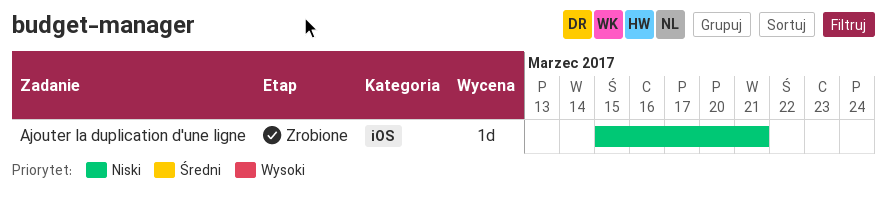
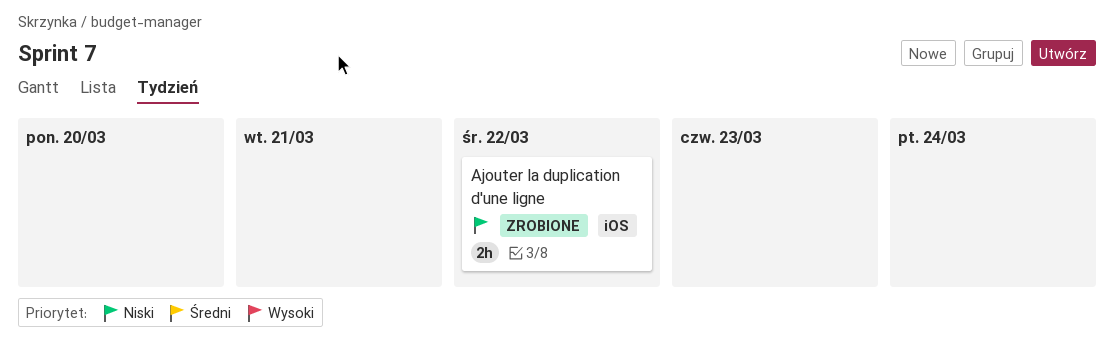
Ajouter la duplication d'une ligne, estimate: 1d -> 2h
Ajouter la duplication d'une ligne, due: Mar 21 -> Mar 22

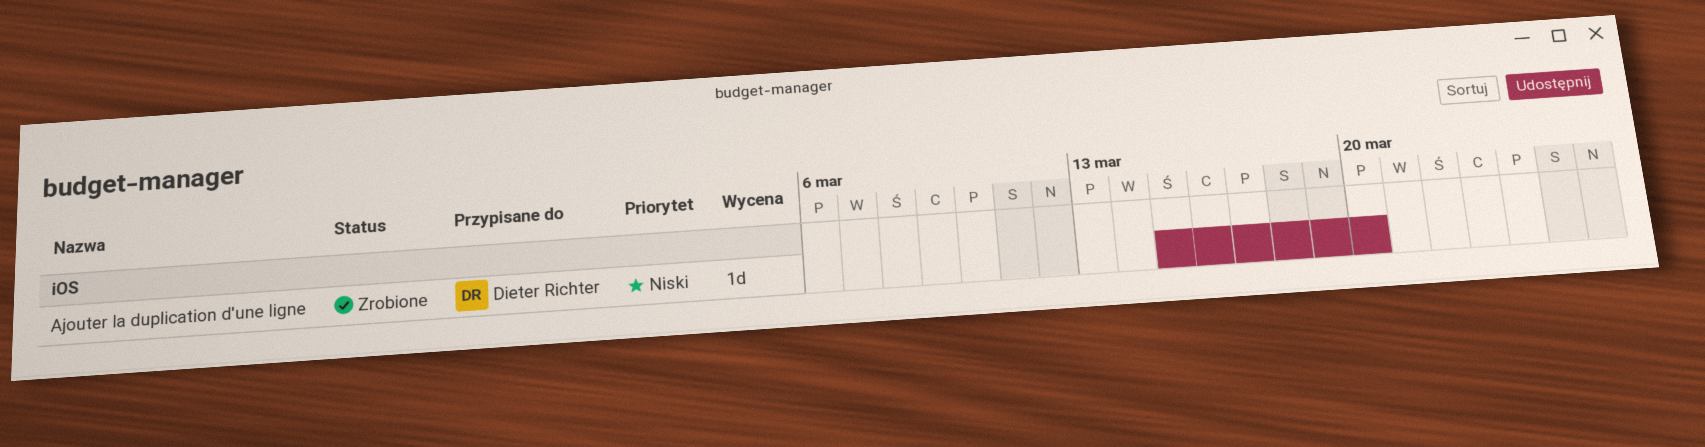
Ajouter la duplication d'une ligne, estimate: 2h -> 1d
Ajouter la duplication d'une ligne, due: Mar 22 -> Mar 20

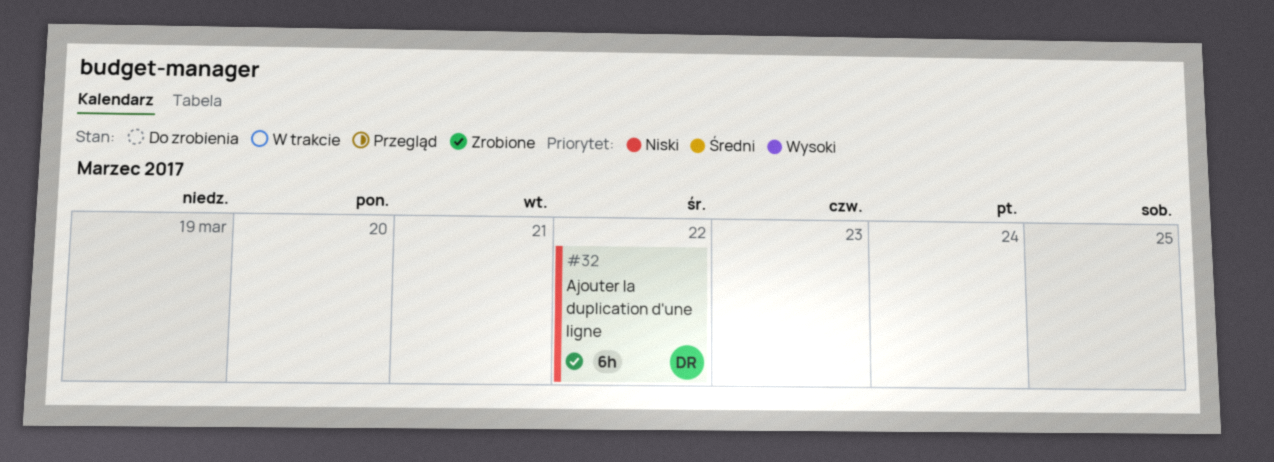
Ajouter la duplication d'une ligne, estimate: 1d -> 6h
Ajouter la duplication d'une ligne, due: Mar 20 -> Mar 22

